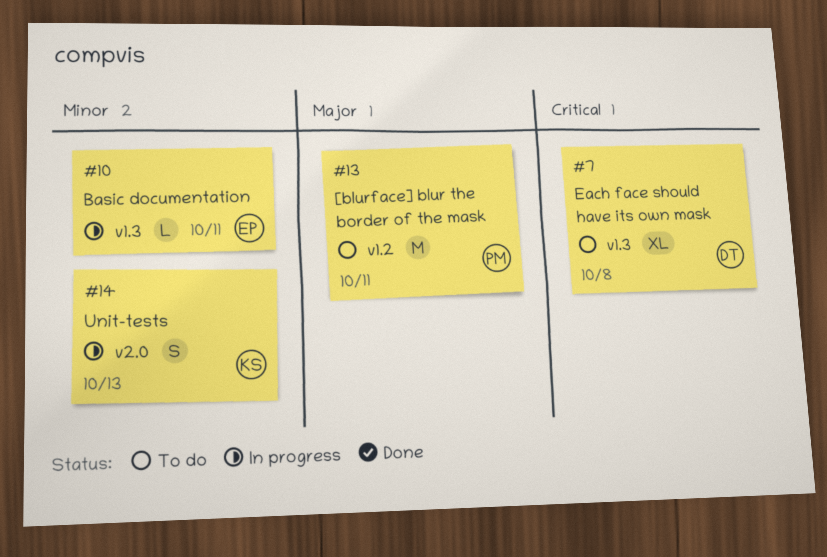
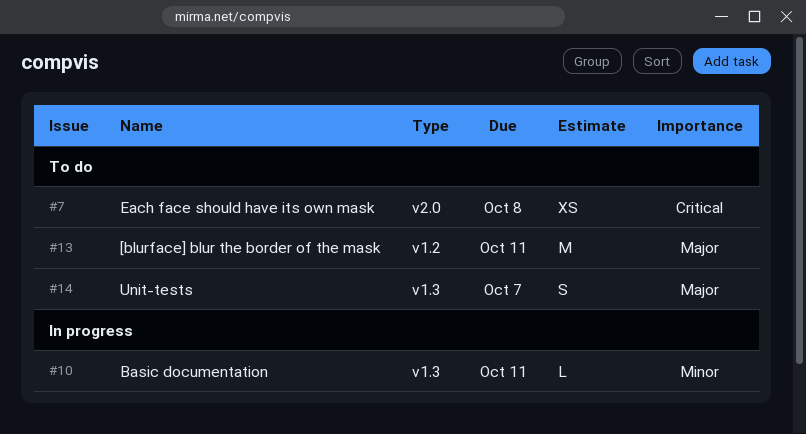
#7, label: v1.3 -> v2.0
#7, estimate: XL -> XS
#14, status: In progress -> To do
#14, priority: Minor -> Major
#14, label: v2.0 -> v1.3
#14, due: Oct 13 -> Oct 7

